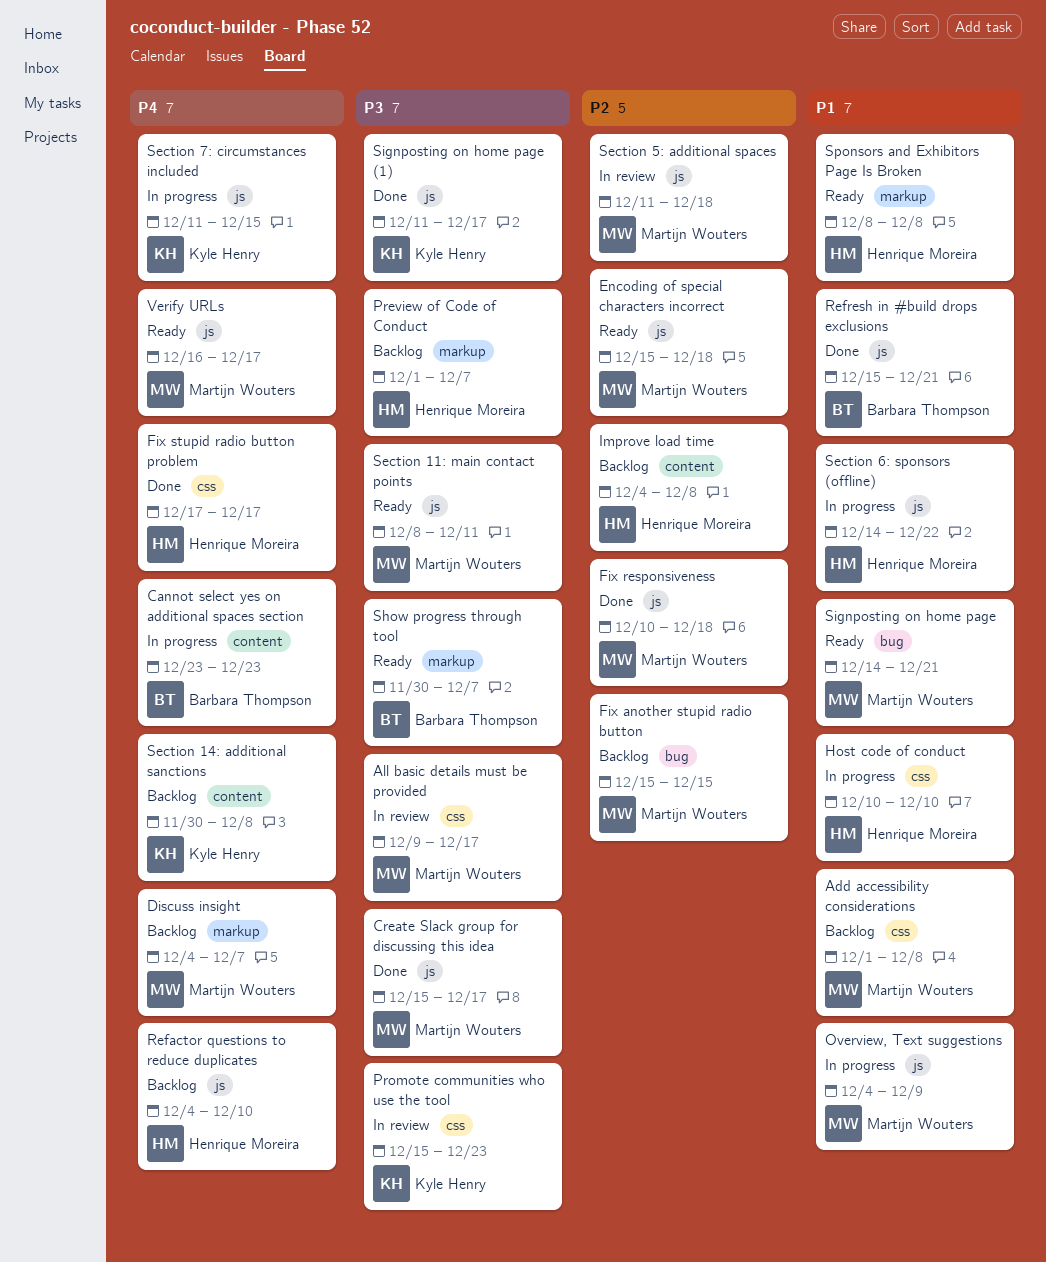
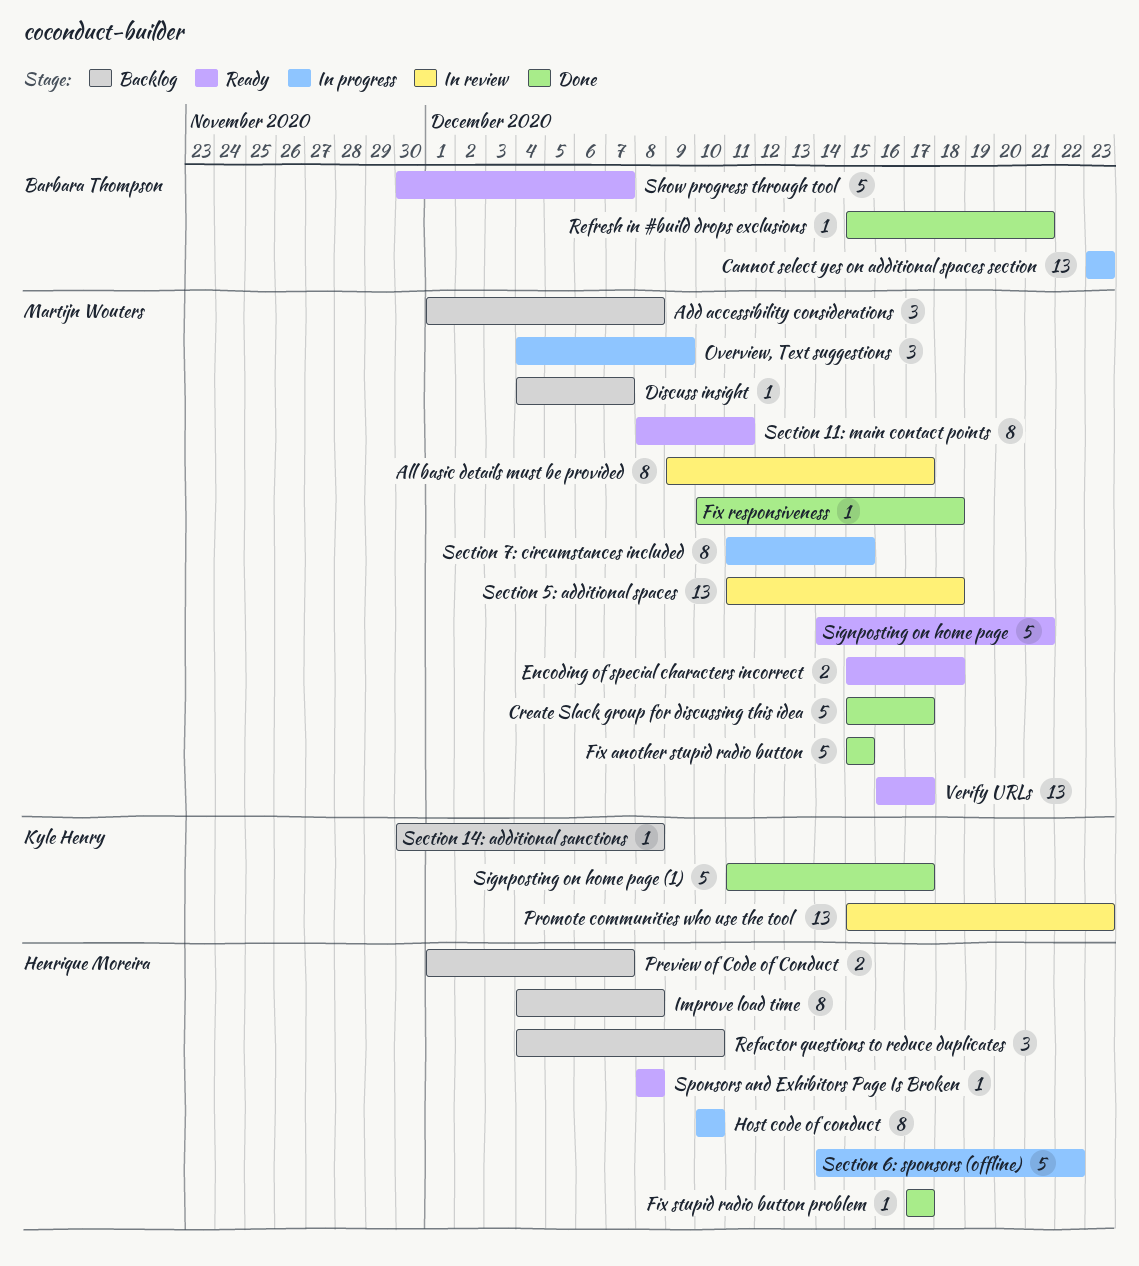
Fix another stupid radio button, status: Backlog -> Done
Section 7: circumstances included, owner: Kyle Henry -> Martijn Wouters

